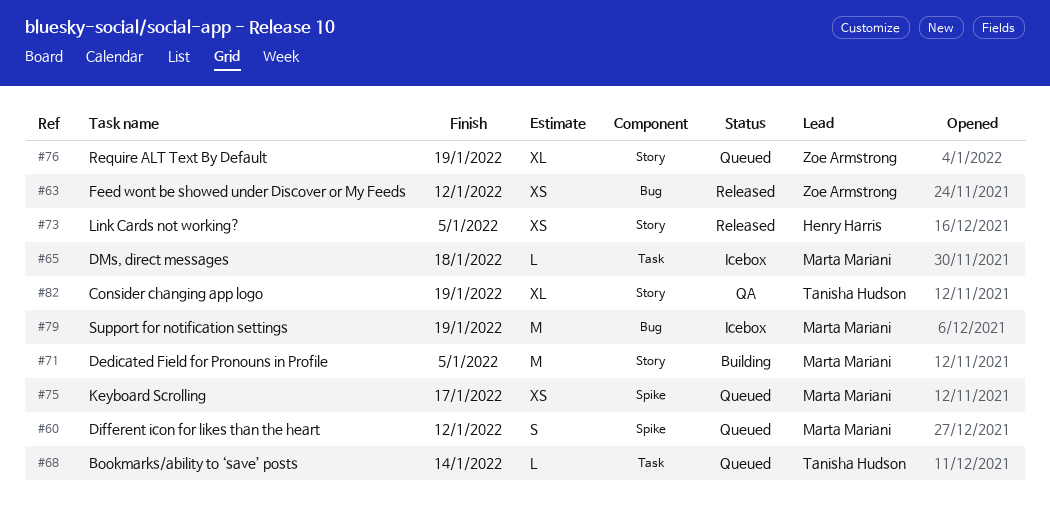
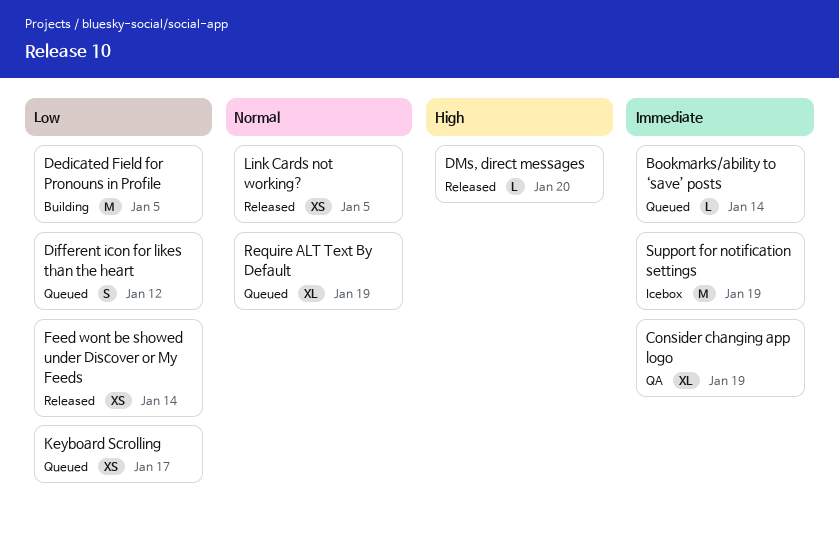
DMs, direct messages, status: Icebox -> Released
DMs, direct messages, due: Jan 18 -> Jan 20
Feed wont be showed under Discover or My Feeds, due: Jan 12 -> Jan 14

